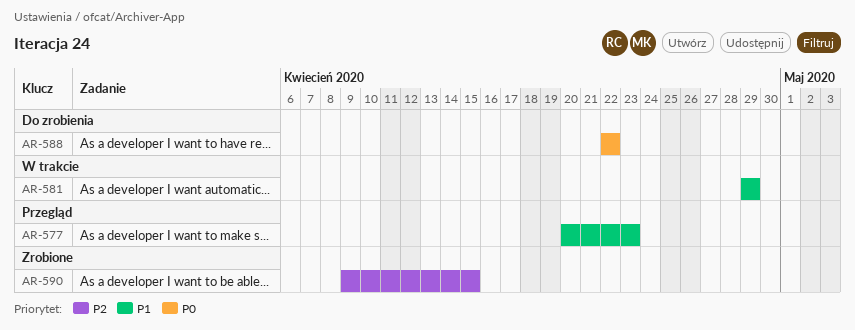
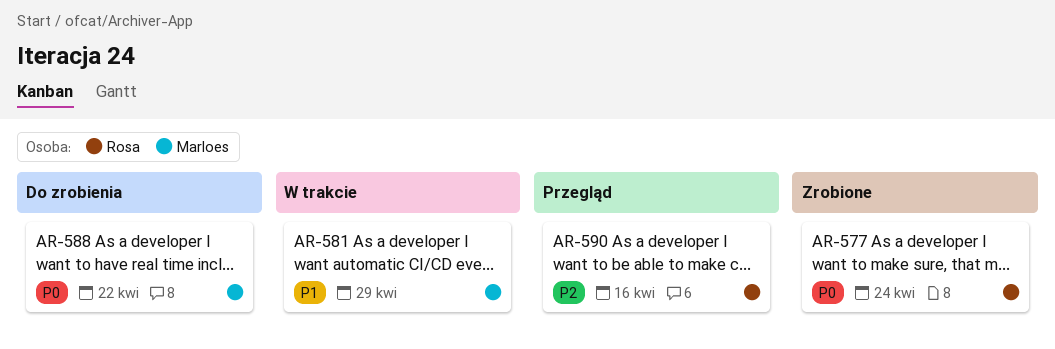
AR-577, status: Przegląd -> Zrobione
AR-577, priority: P1 -> P0
AR-577, due: Apr 23 -> Apr 24
AR-590, status: Zrobione -> Przegląd
AR-590, due: Apr 15 -> Apr 16

